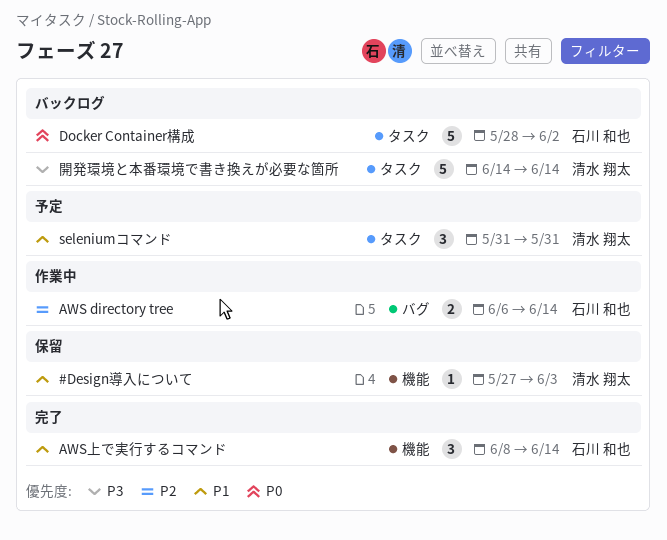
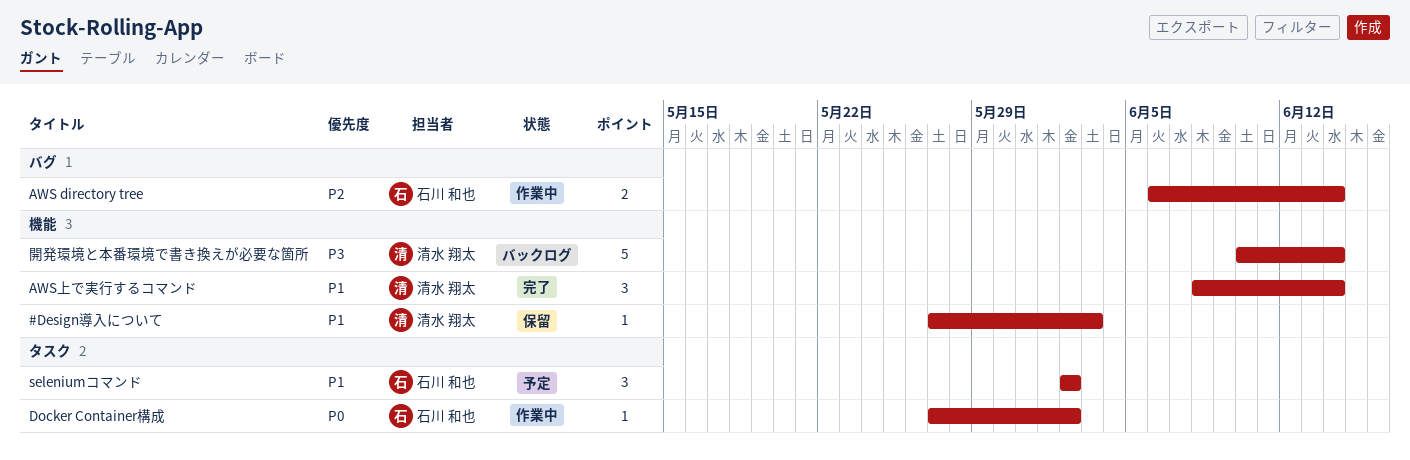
AWS上で実行するコマンド, owner: 石川 和也 -> 清水 翔太
Docker Container構成, status: バックログ -> 作業中
Docker Container構成, estimate: 5 -> 1
Docker Container構成, start: May 28 -> May 27
seleniumコマンド, owner: 清水 翔太 -> 石川 和也
seleniumコマンド, start: May 31 -> Jun 2
seleniumコマンド, due: May 31 -> Jun 2
開発環境と本番環境で書き換えが必要な箇所, label: タスク -> 機能
開発環境と本番環境で書き換えが必要な箇所, start: Jun 14 -> Jun 10

